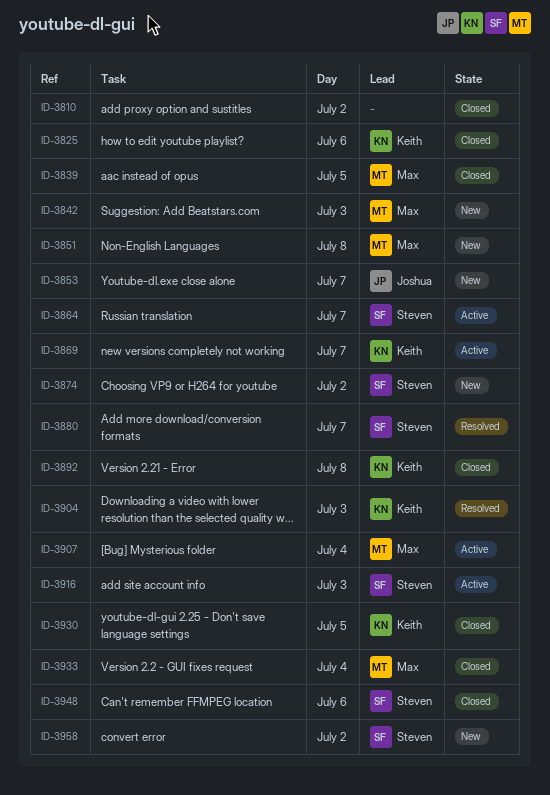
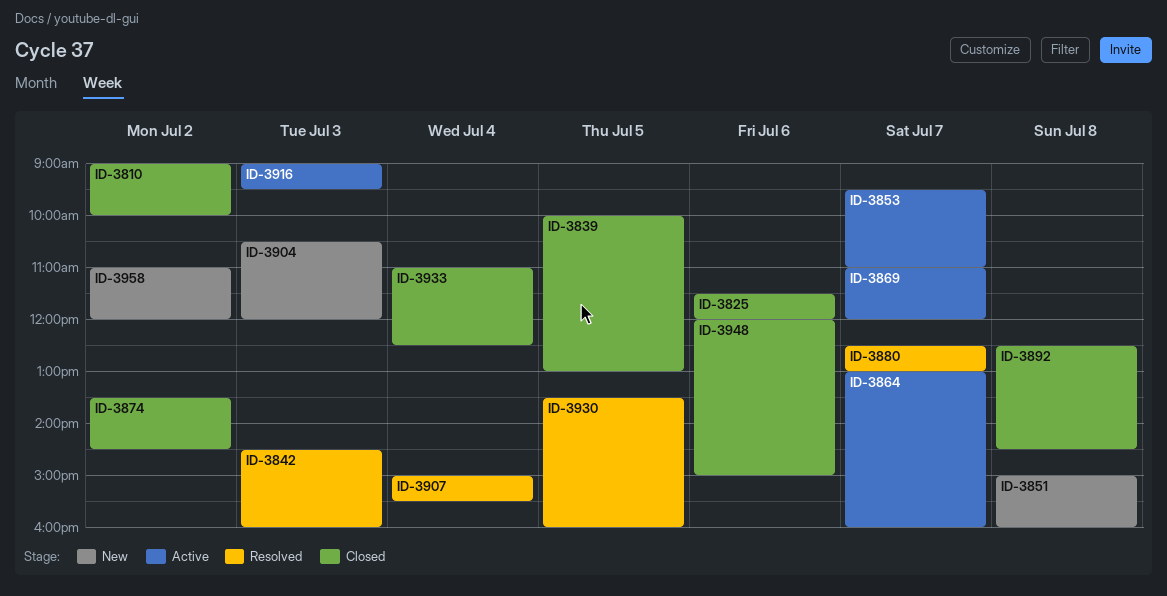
ID-3842, status: New -> Resolved
ID-3853, status: New -> Active
ID-3874, status: New -> Closed
ID-3904, status: Resolved -> New
ID-3907, status: Active -> Resolved
ID-3930, status: Closed -> Resolved

